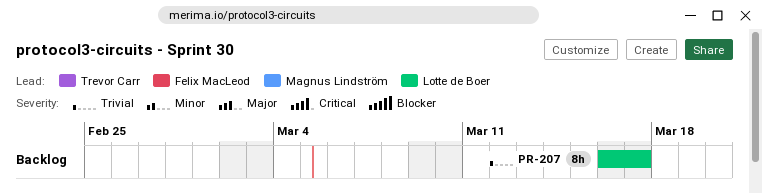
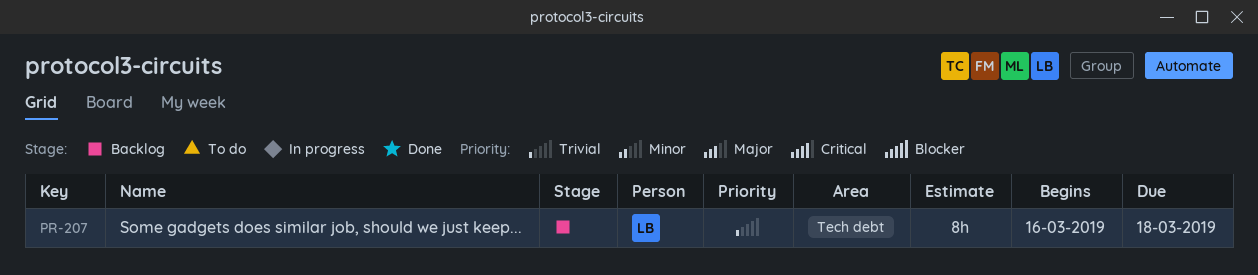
PR-207, due: Mar 17 -> Mar 18

